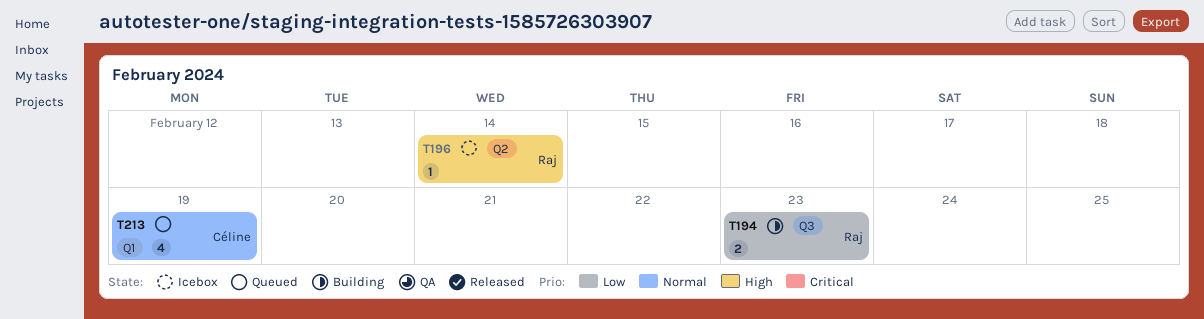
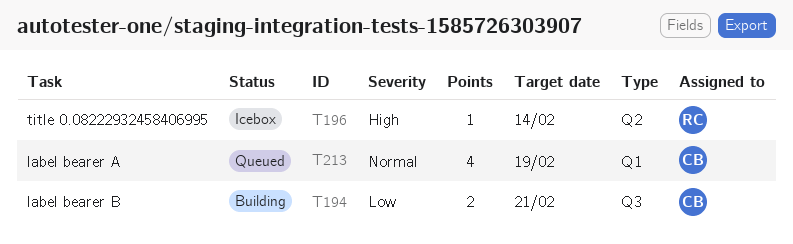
T194, owner: Raj -> Céline
T194, due: Feb 23 -> Feb 21

